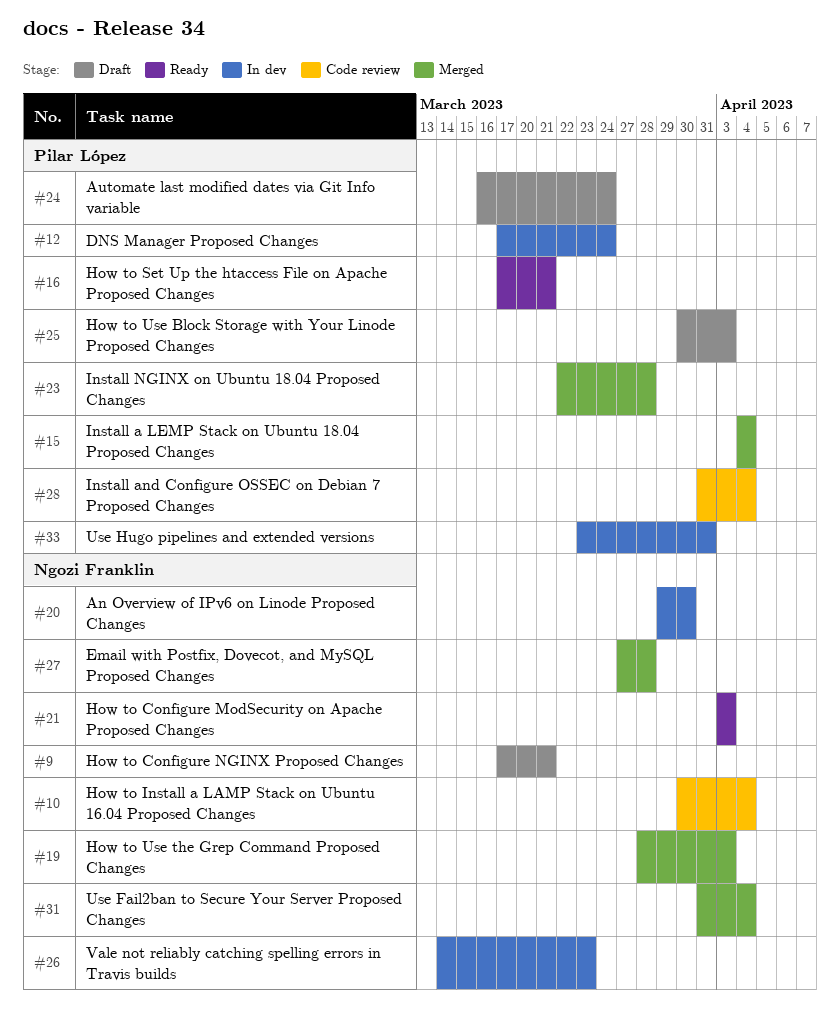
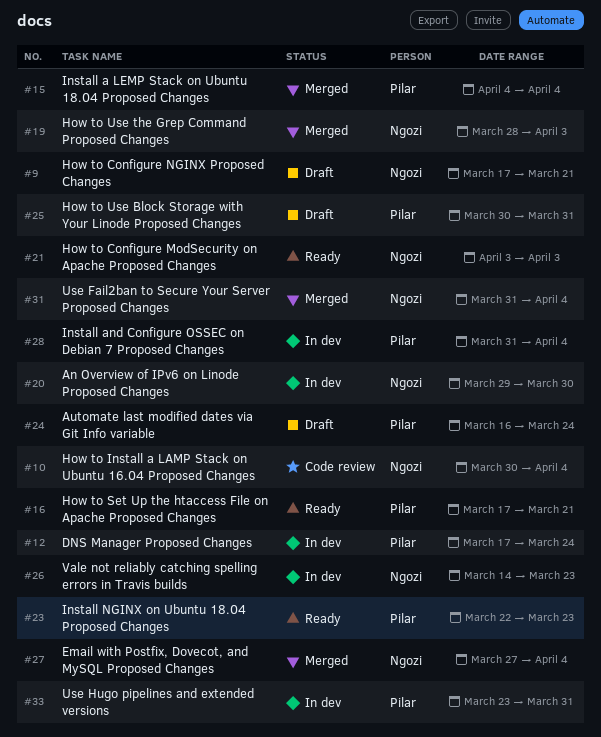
#23, status: Merged -> Ready
#23, due: Mar 28 -> Mar 23
#25, due: Apr 3 -> Mar 31
#27, due: Mar 28 -> Apr 4
#28, status: Code review -> In dev

